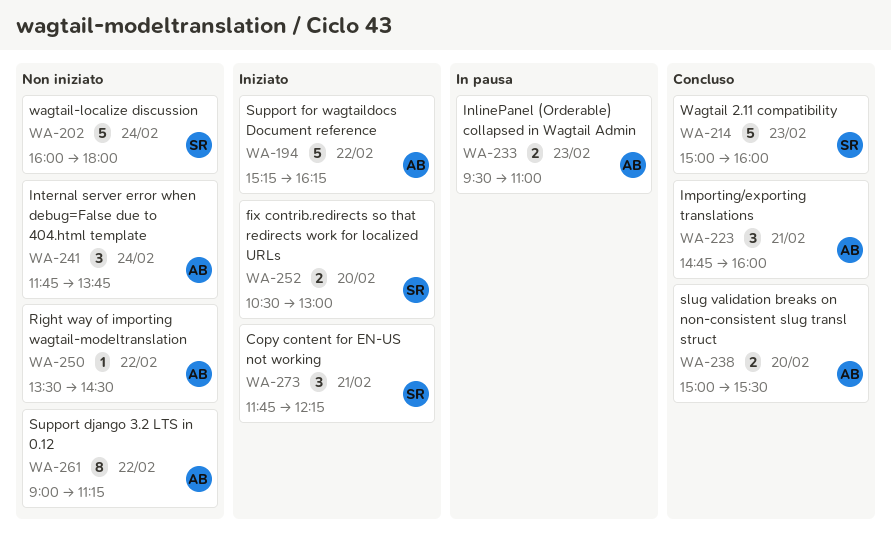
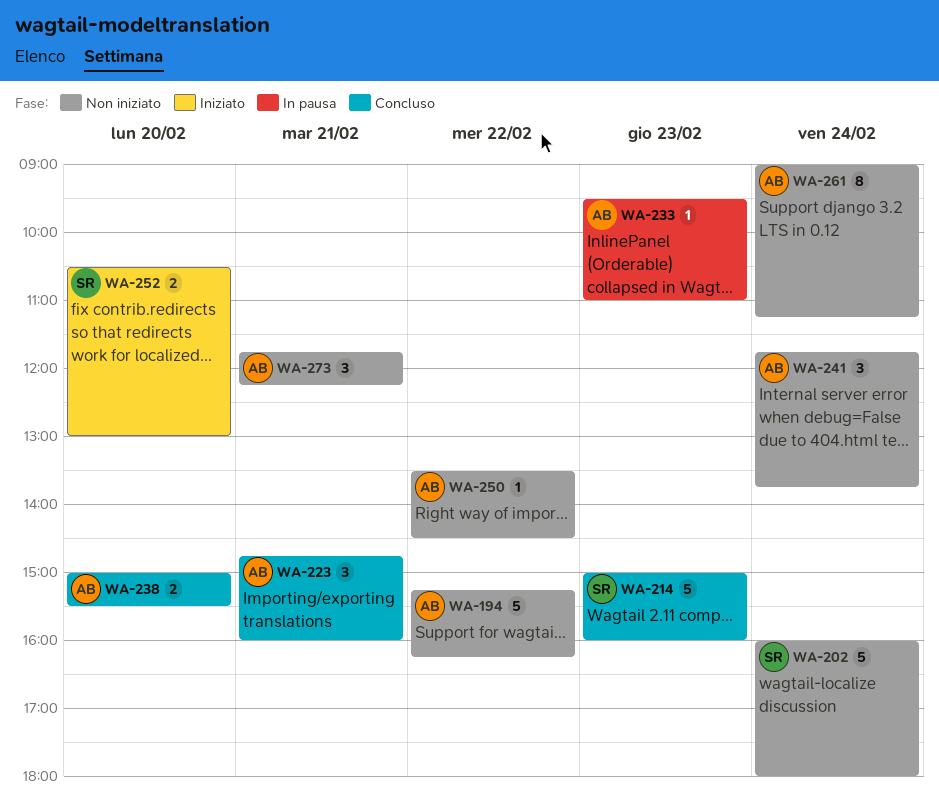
WA-194, status: Iniziato -> Non iniziato
WA-233, estimate: 2 -> 1
WA-261, day: Feb 22 -> Feb 24
WA-273, status: Iniziato -> Non iniziato
WA-273, owner: SR -> AB

